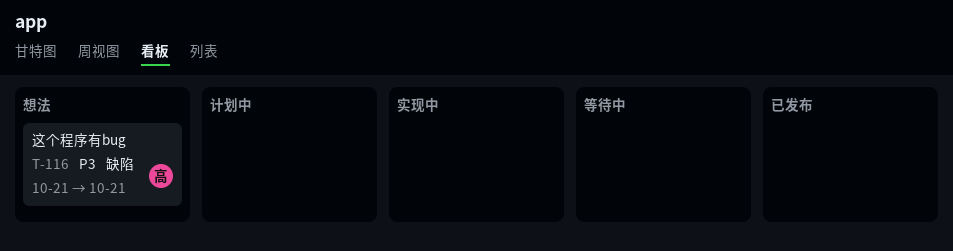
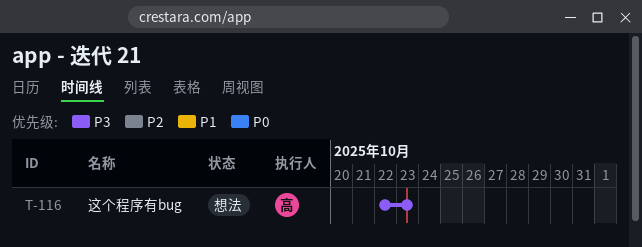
T-116, start: Oct 21 -> Oct 22
T-116, due: Oct 21 -> Oct 23

